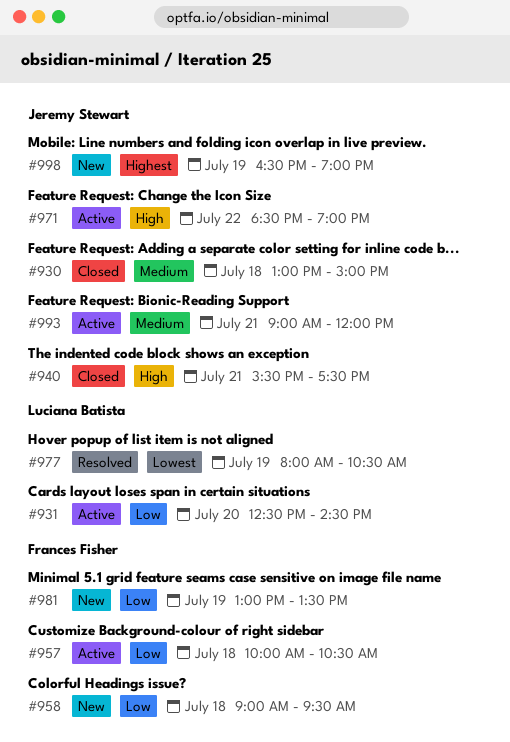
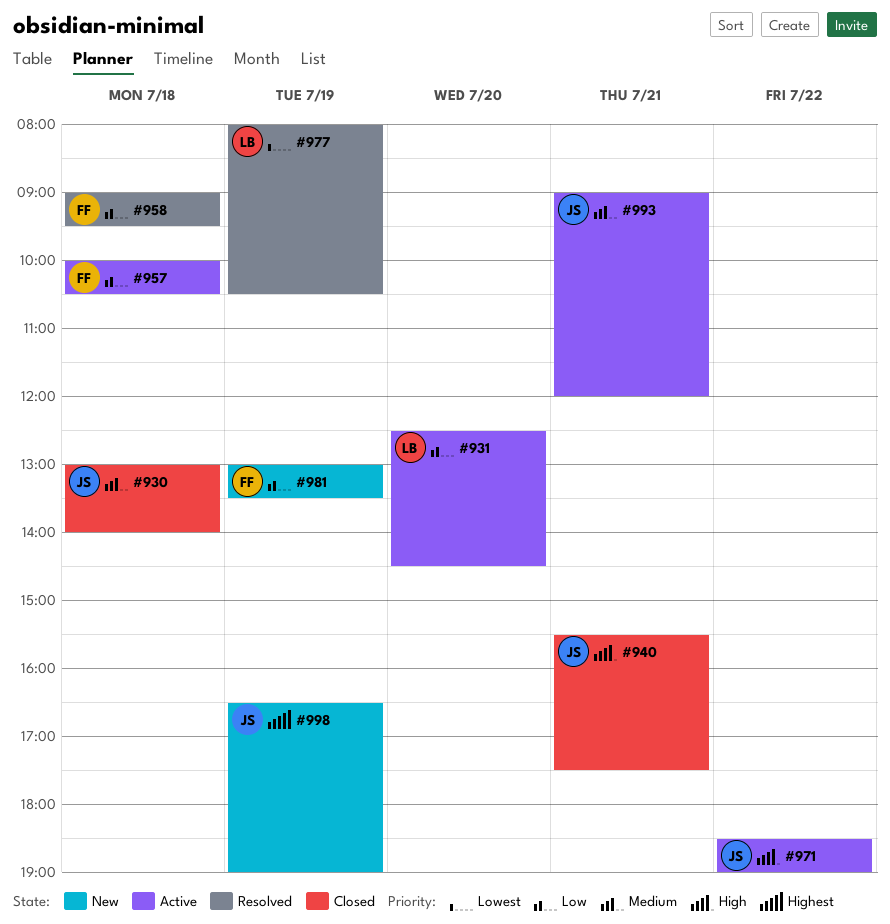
#930, ends: 15:00 -> 14:00
#958, status: New -> Resolved

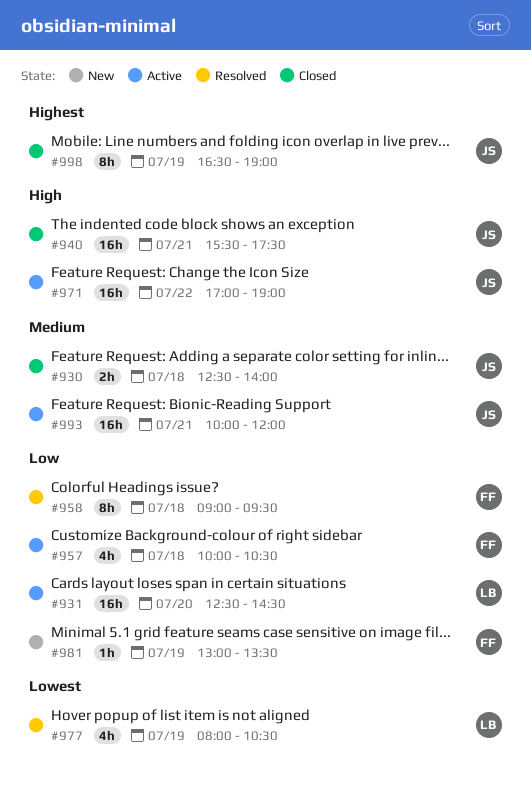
#930, begins: 13:00 -> 12:30
#971, begins: 18:30 -> 17:00
#993, begins: 09:00 -> 10:00
#998, status: New -> Closed

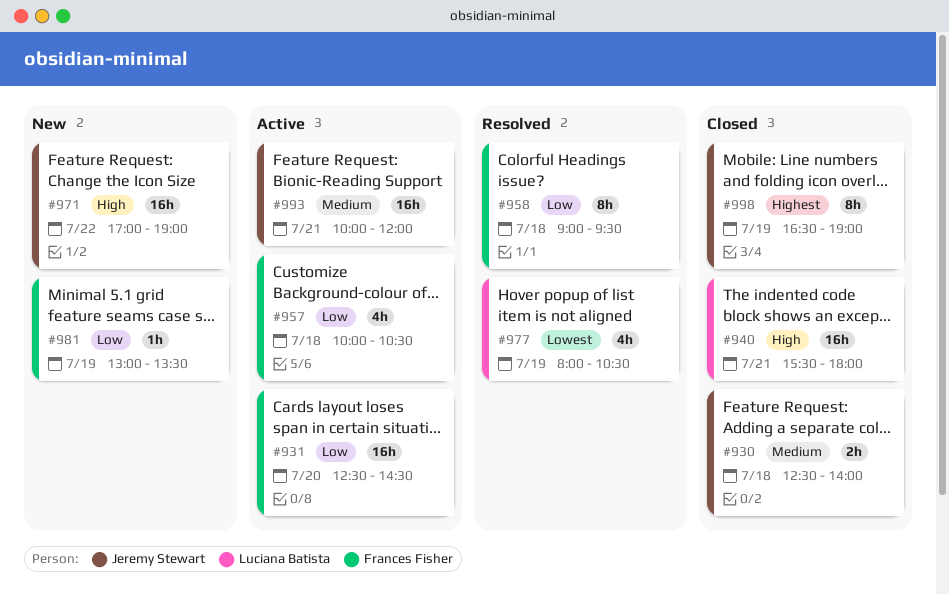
#931, owner: Luciana Batista -> Frances Fisher
#940, owner: Jeremy Stewart -> Luciana Batista
#940, ends: 17:30 -> 18:00
#971, status: Active -> New

